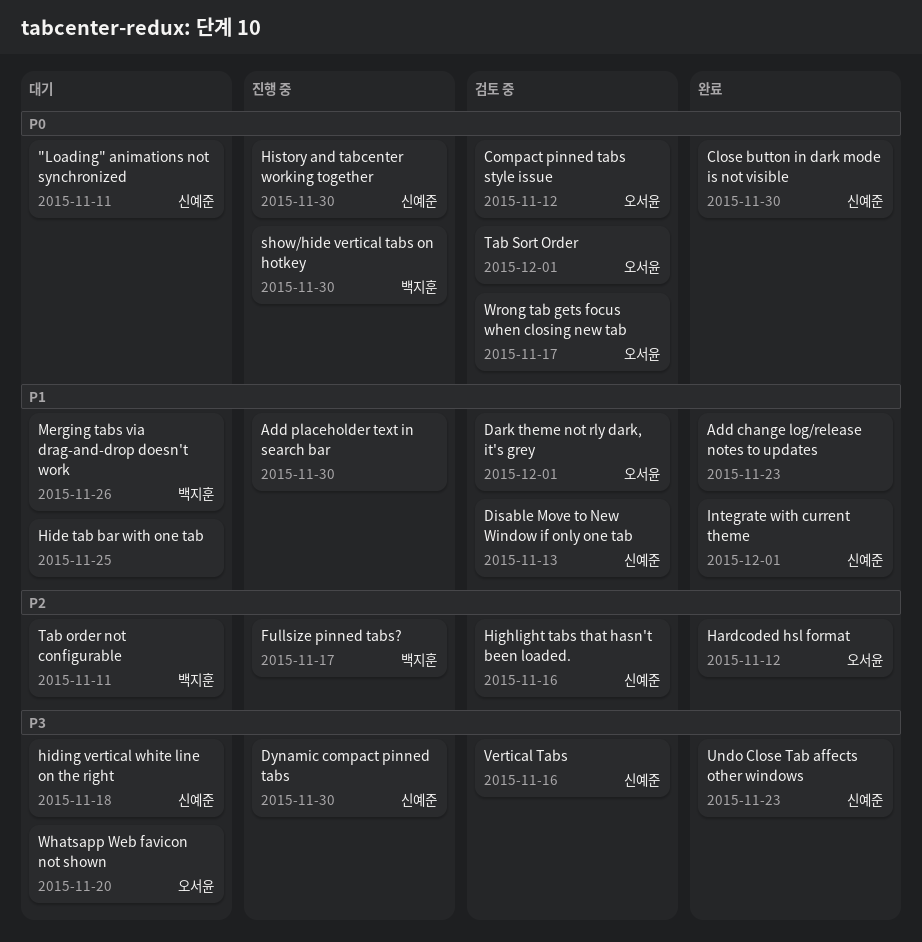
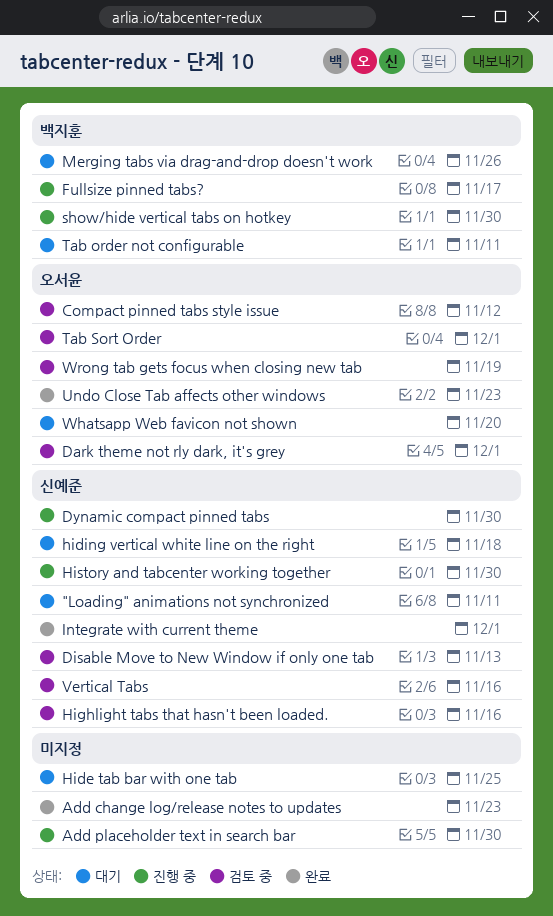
Close button in dark mode is not visible: present -> none
Hardcoded hsl format: present -> none
Undo Close Tab affects other windows, owner: 신예준 -> 오서윤
Wrong tab gets focus when closing new tab, due: Nov 17 -> Nov 19

